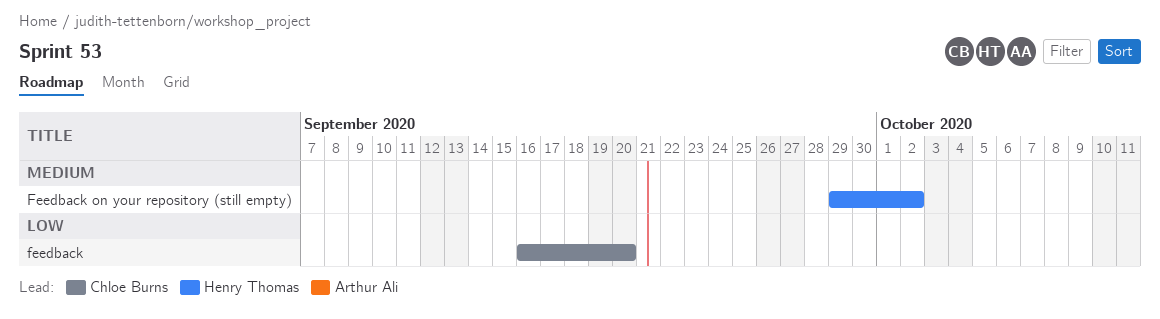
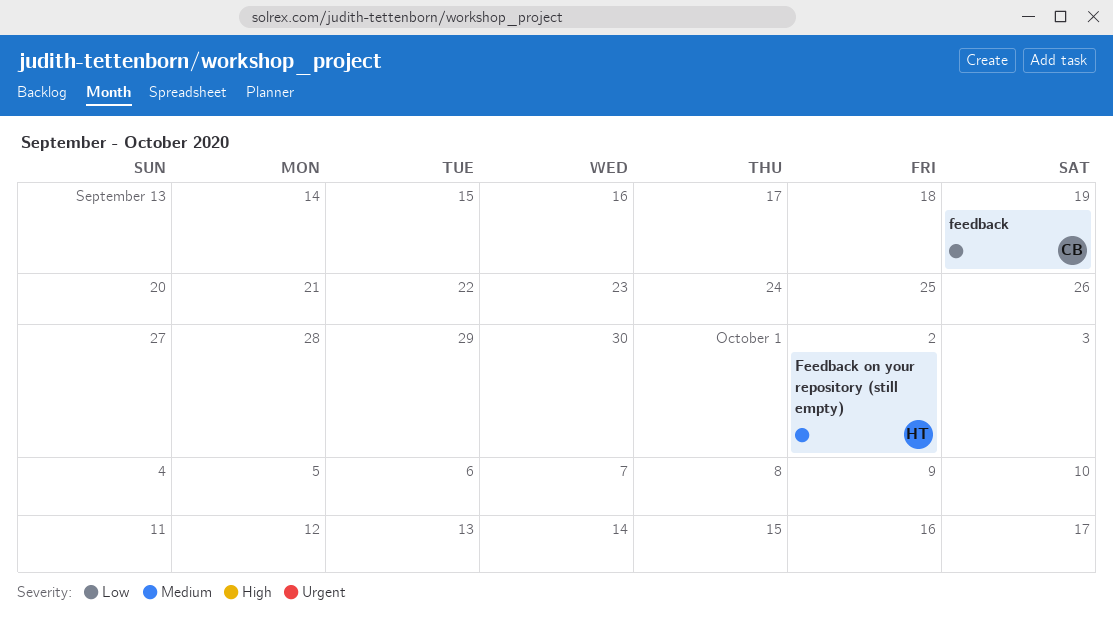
feedback, due: Sep 20 -> Sep 19

